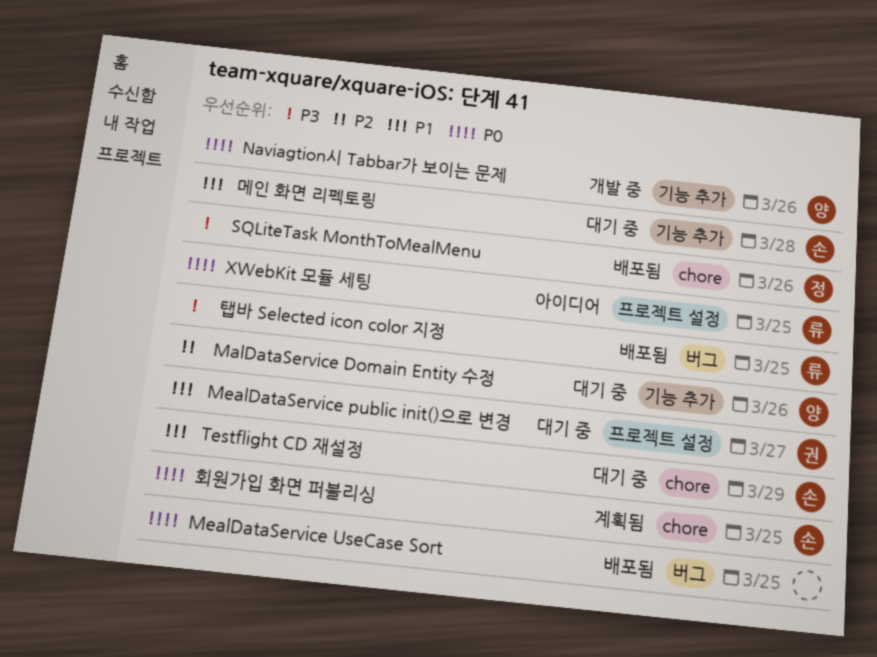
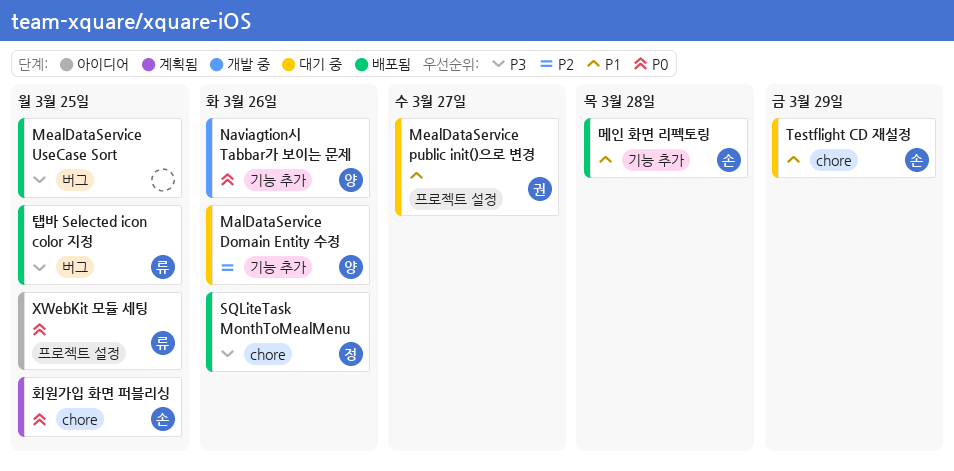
MealDataService UseCase Sort, priority: P0 -> P3
메인 화면 리펙토링, status: 대기 중 -> 배포됨

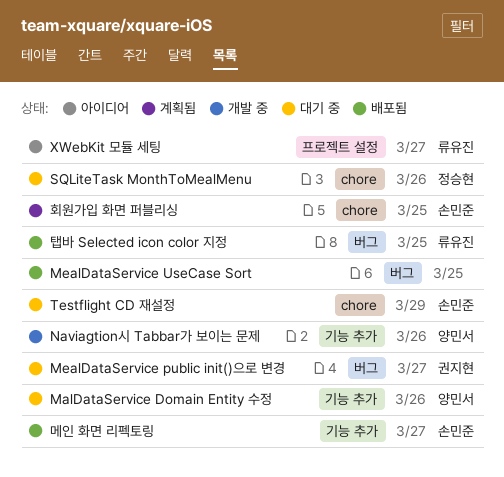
MealDataService public init()으로 변경, label: 프로젝트 설정 -> 버그
SQLiteTask MonthToMealMenu, status: 배포됨 -> 대기 중
XWebKit 모듈 세팅, due: Mar 25 -> Mar 27
메인 화면 리펙토링, due: Mar 28 -> Mar 27

